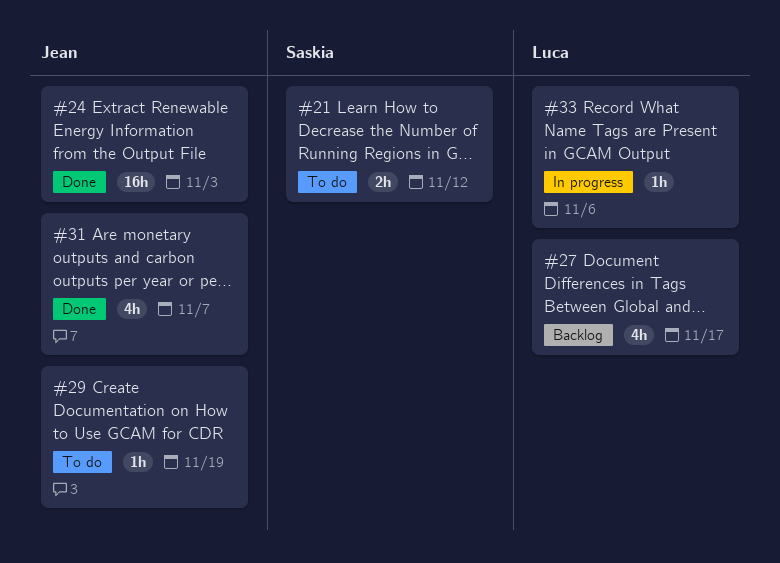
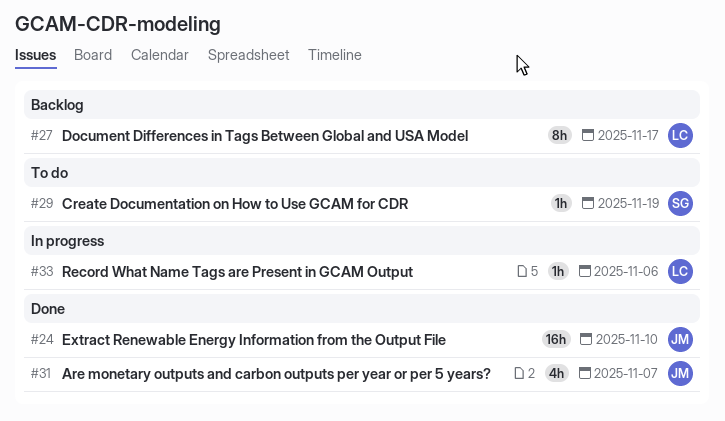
#21: present -> none
#24, due: Nov 3 -> Nov 10
#27, estimate: 4h -> 8h
#29, owner: Jean -> Saskia

